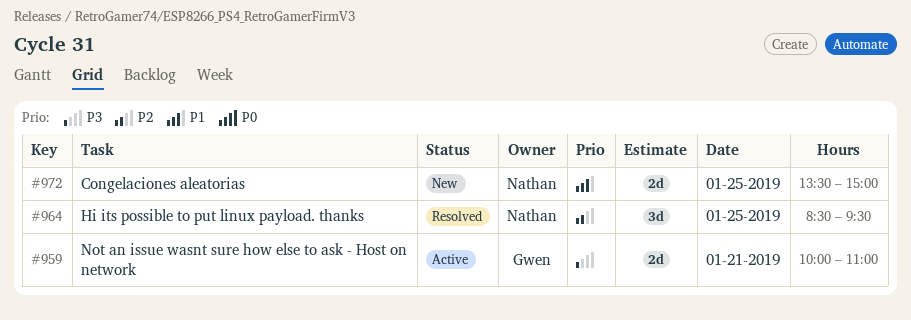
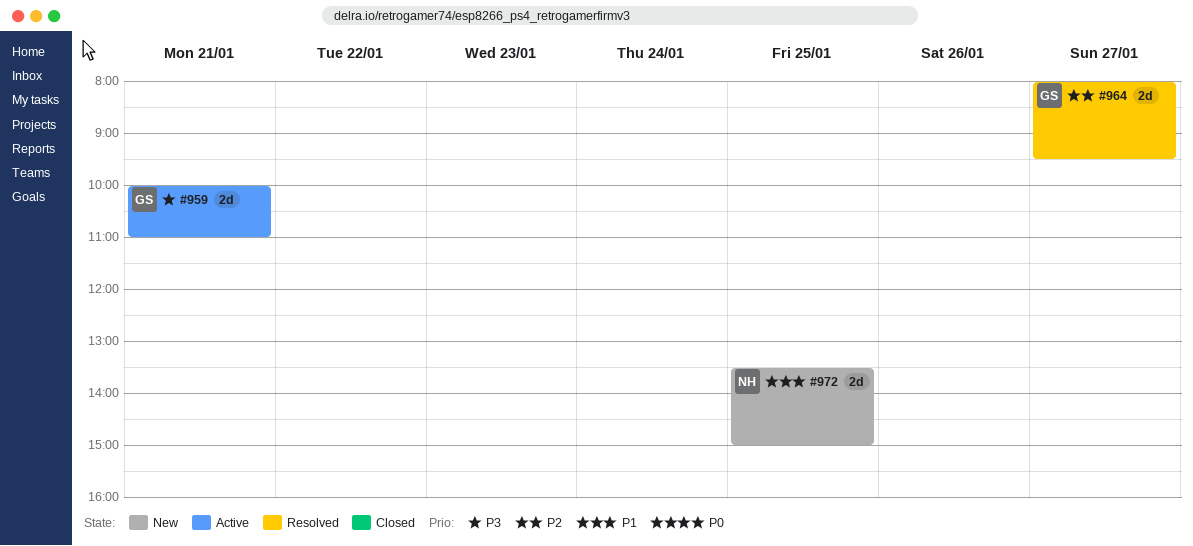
#964, owner: Nathan -> Gwen
#964, estimate: 3d -> 2d
#964, day: Jan 25 -> Jan 27
#964, begins: 08:30 -> 08:00

